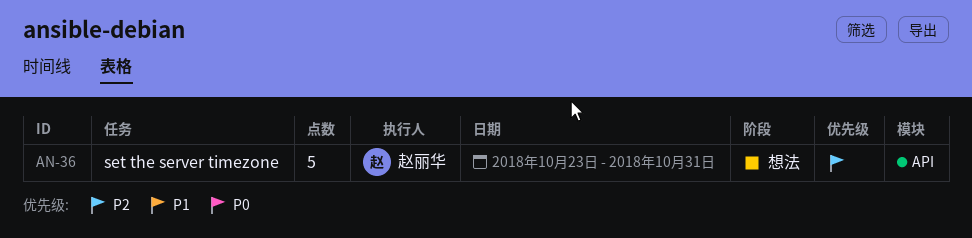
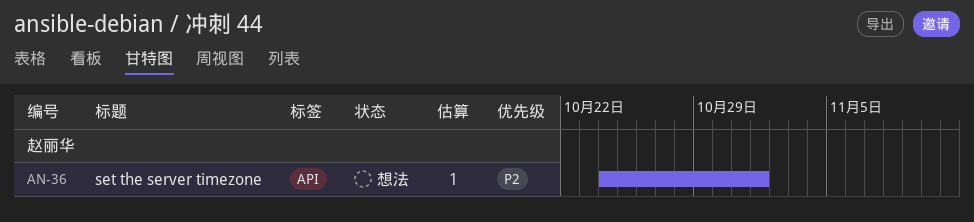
AN-36, estimate: 5 -> 1
AN-36, start: Oct 23 -> Oct 24
AN-36, due: Oct 31 -> Nov 1

